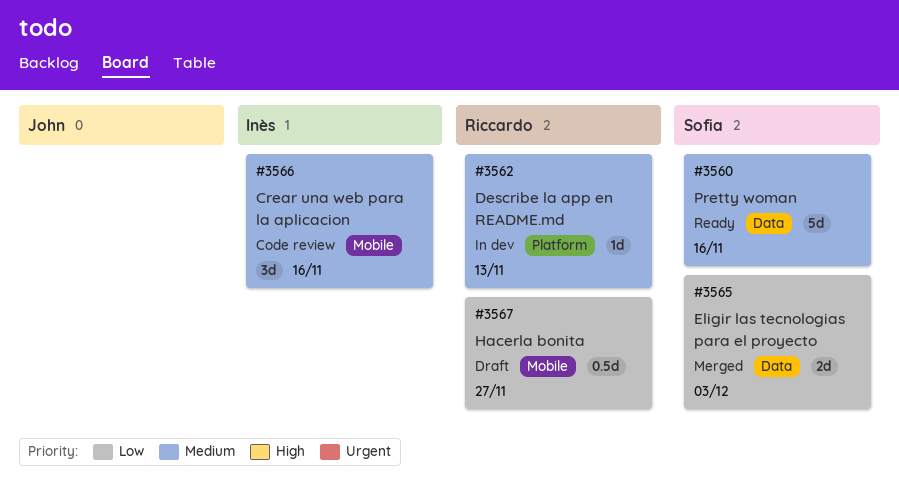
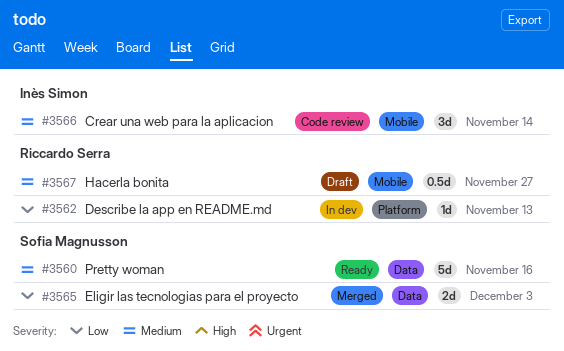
#3562, priority: Medium -> Low
#3566, due: Nov 16 -> Nov 14
#3567, priority: Low -> Medium

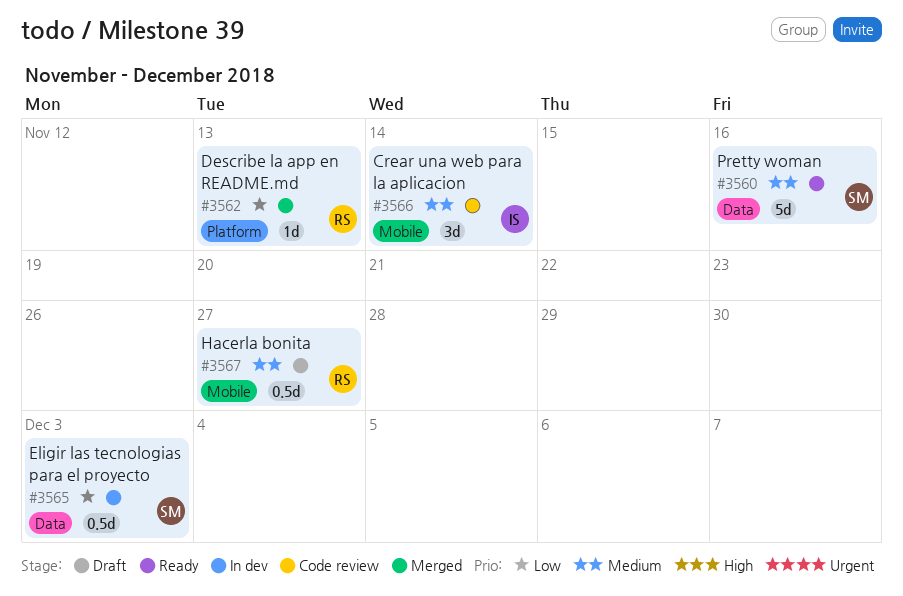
#3562, status: In dev -> Merged
#3565, status: Merged -> In dev
#3565, estimate: 2d -> 0.5d

